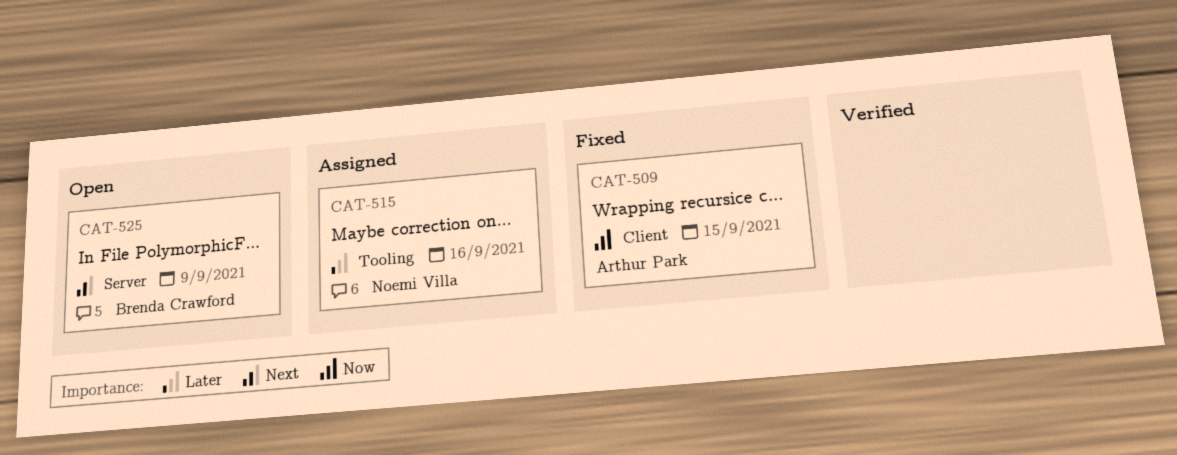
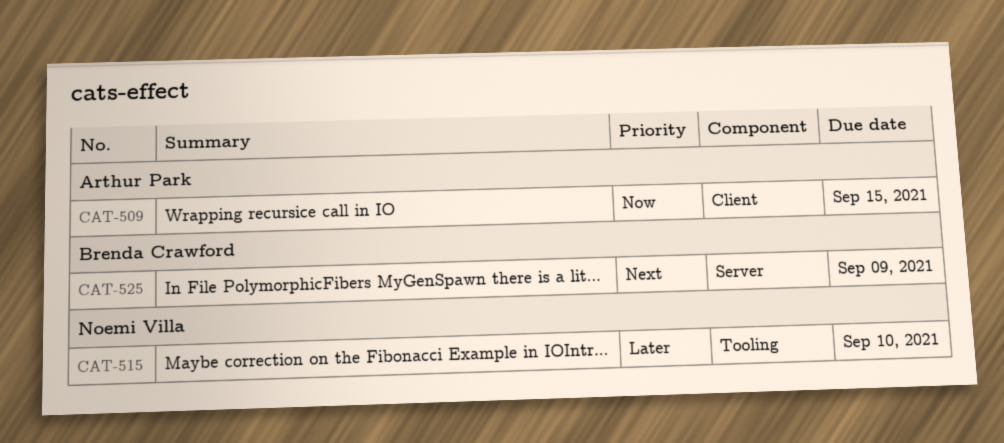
CAT-515, due: Sep 16 -> Sep 10

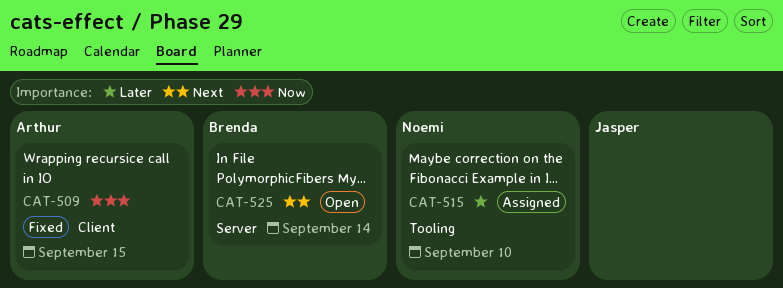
CAT-525, due: Sep 9 -> Sep 14

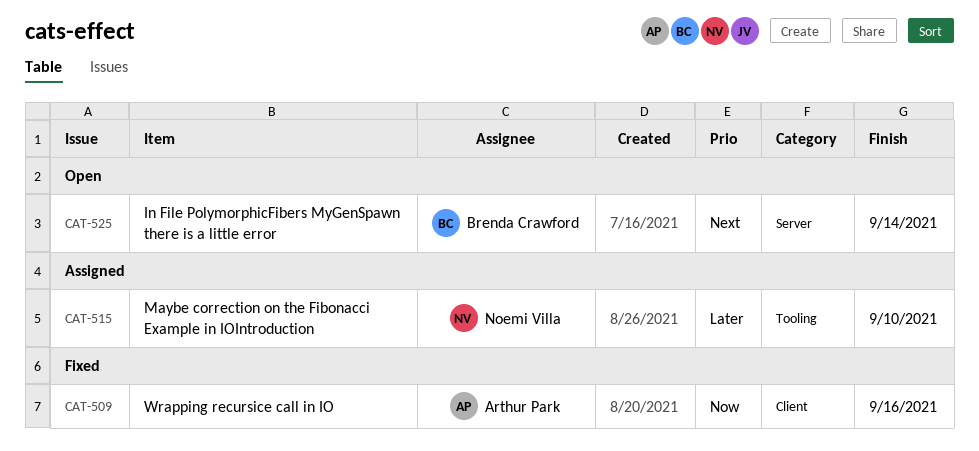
CAT-509, due: Sep 15 -> Sep 16

